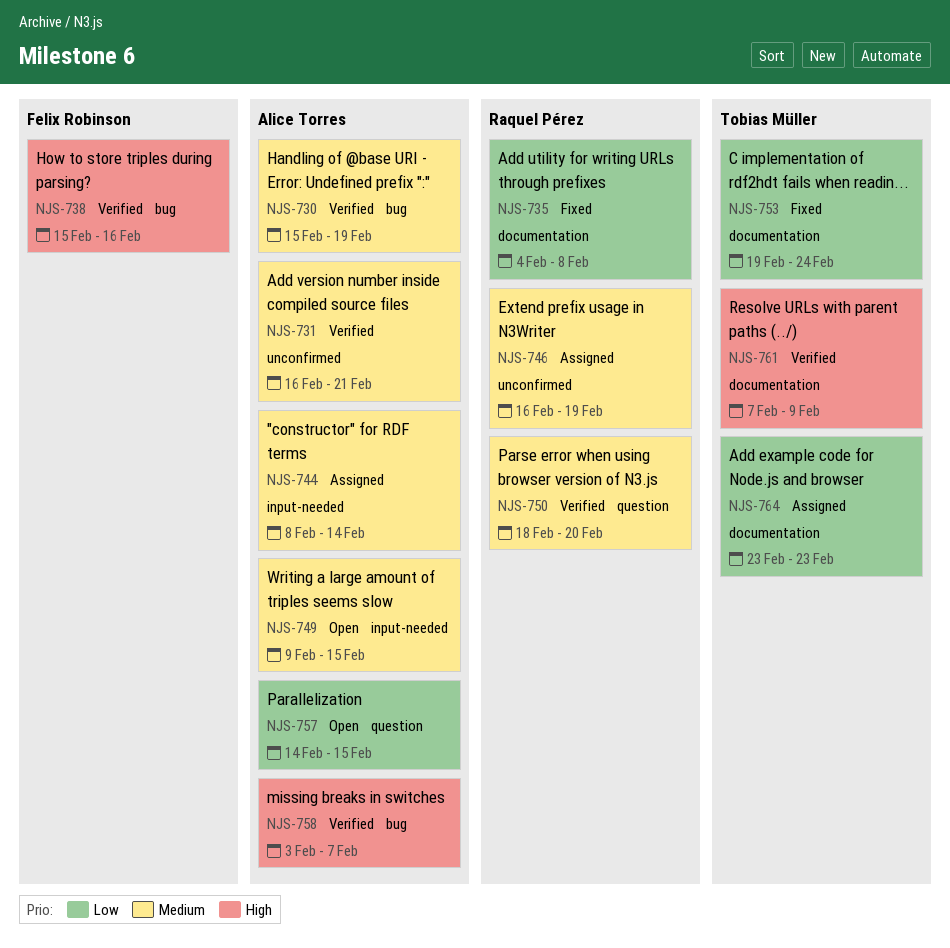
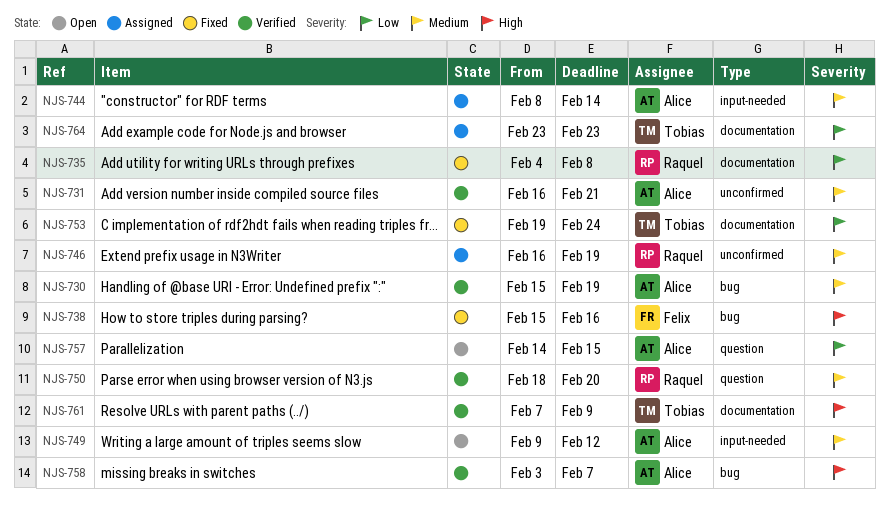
NJS-738, status: Verified -> Fixed
NJS-749, due: Feb 15 -> Feb 12

